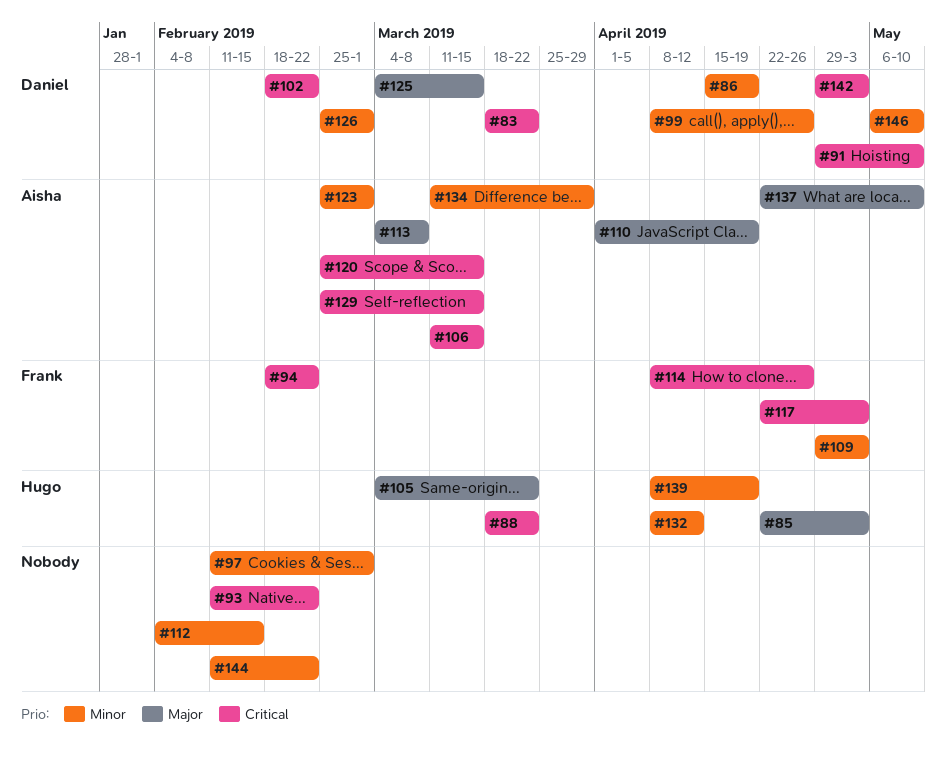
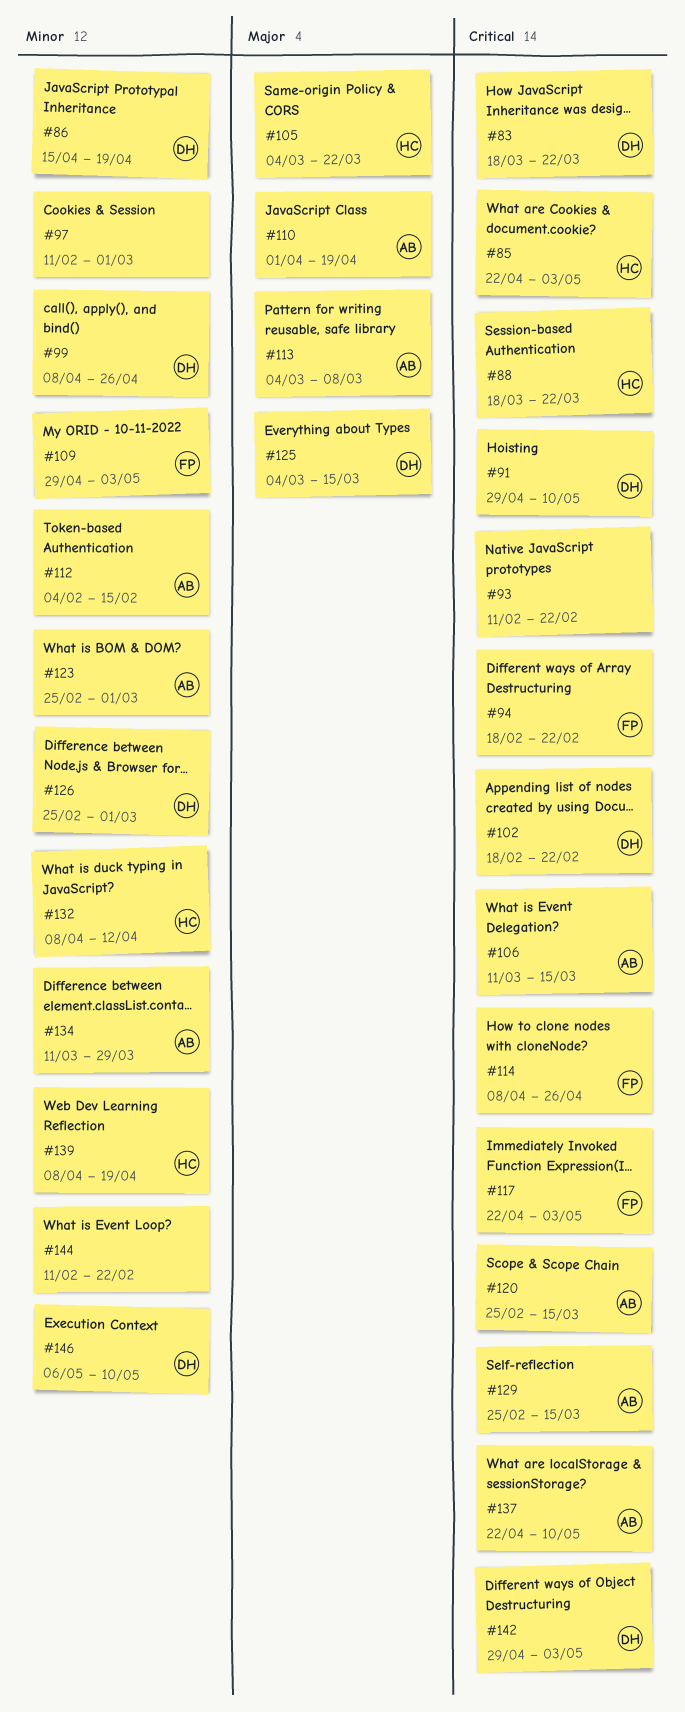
#85, priority: Major -> Critical
#112, owner: none -> Aisha
#137, priority: Major -> Critical

